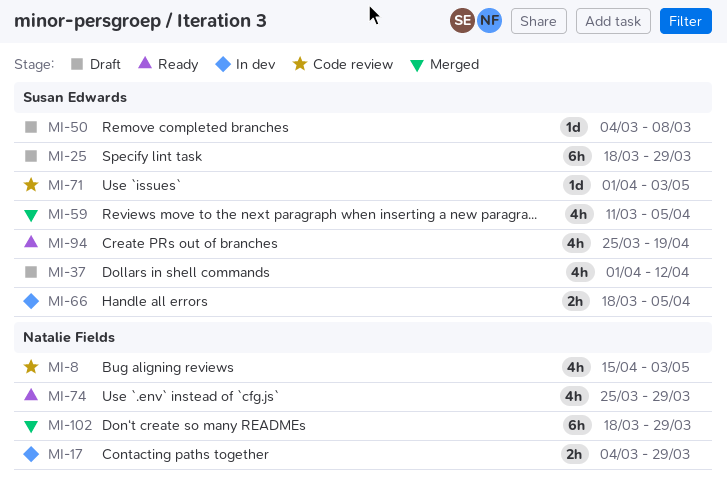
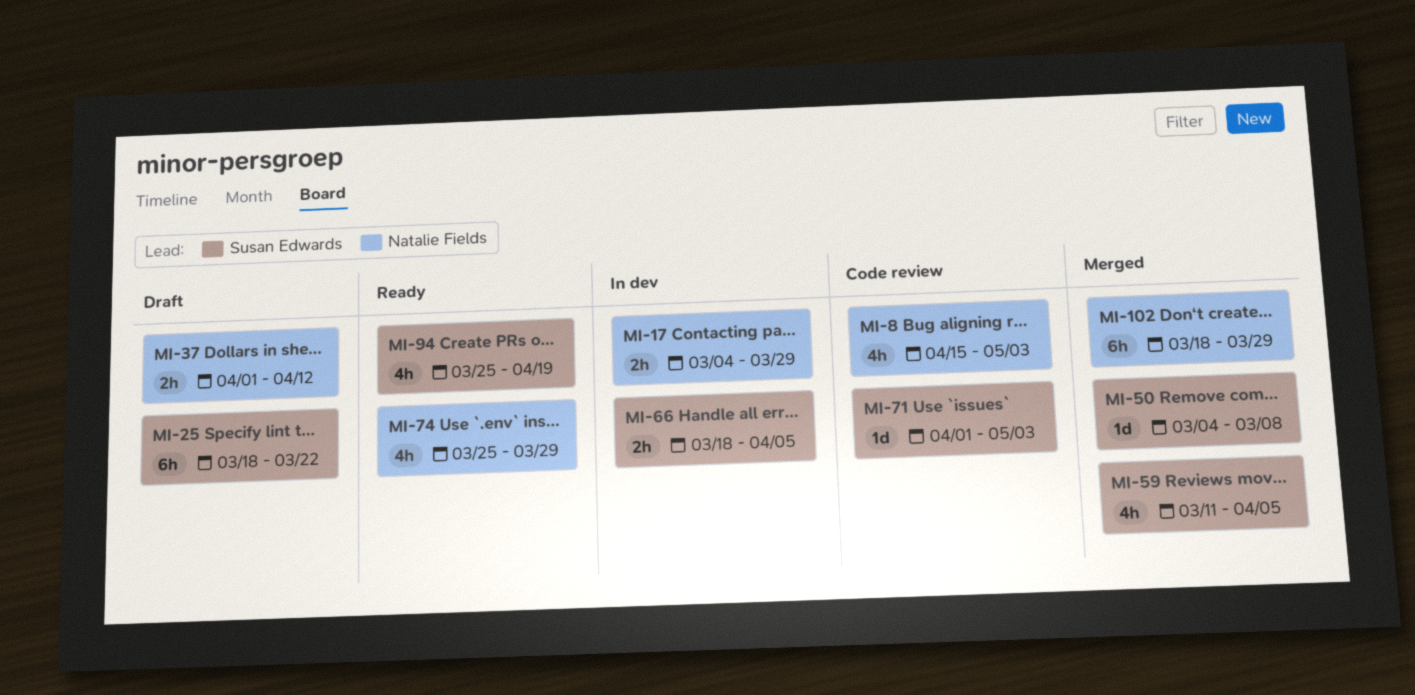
MI-25, due: Mar 29 -> Mar 22
MI-37, owner: Susan Edwards -> Natalie Fields
MI-37, estimate: 4h -> 2h
MI-50, status: Draft -> Merged

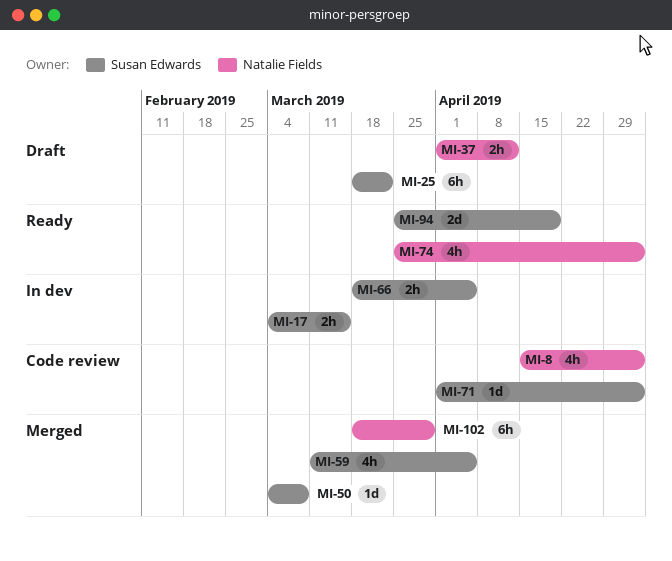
MI-17, owner: Natalie Fields -> Susan Edwards
MI-17, due: Mar 29 -> Mar 15
MI-74, due: Mar 29 -> May 3
MI-94, estimate: 4h -> 2d

